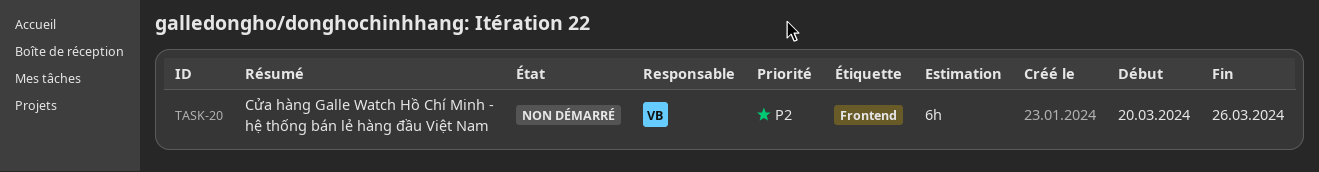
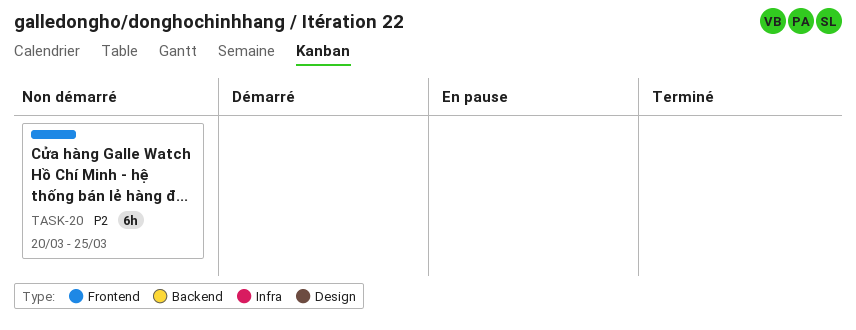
TASK-20, due: Mar 26 -> Mar 25

